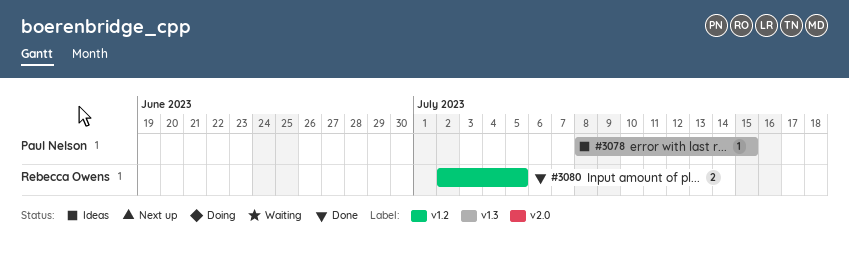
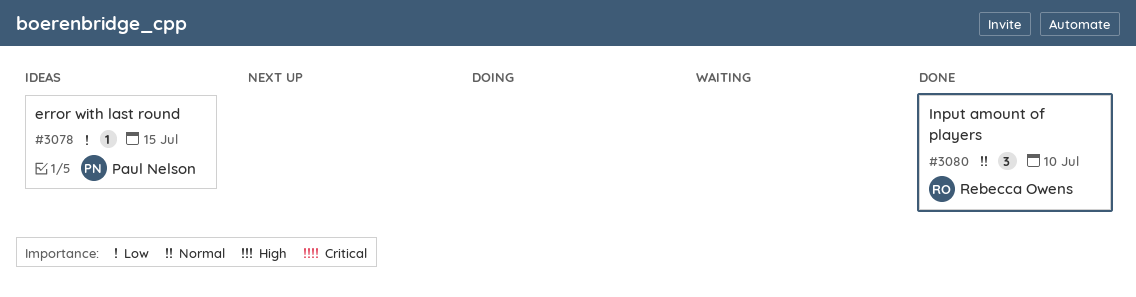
#3080, estimate: 2 -> 3
#3080, due: Jul 5 -> Jul 10

